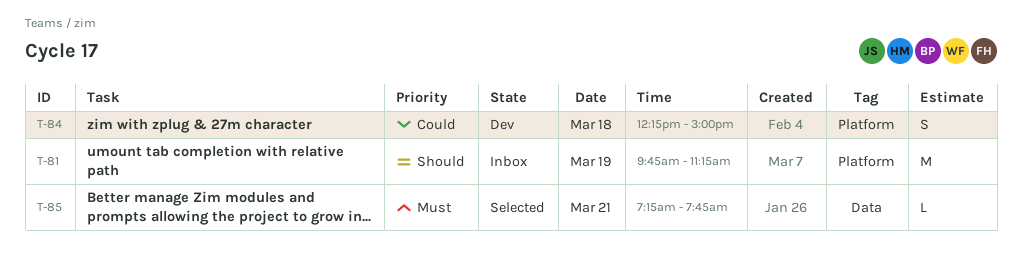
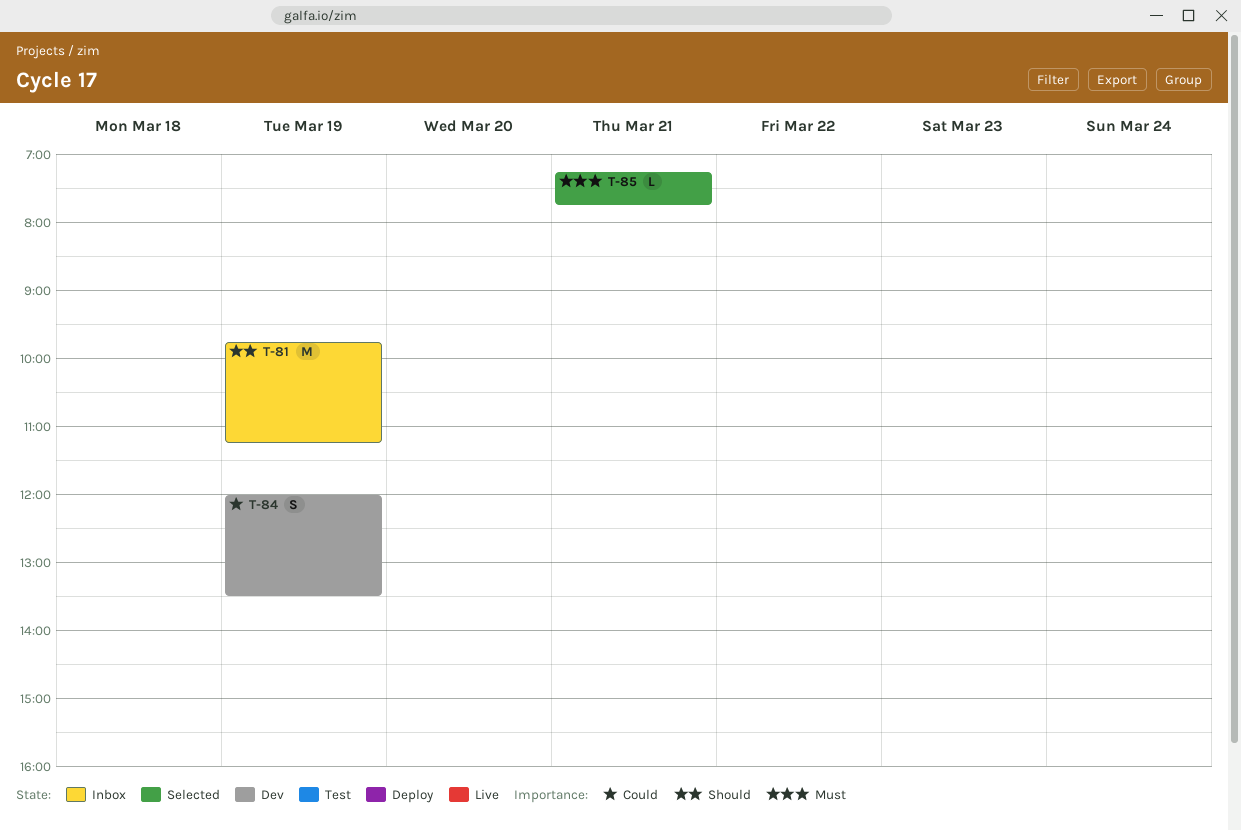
T-84, day: Mar 18 -> Mar 19
T-84, begins: 12:15 -> 12:00
T-84, ends: 15:00 -> 13:30

